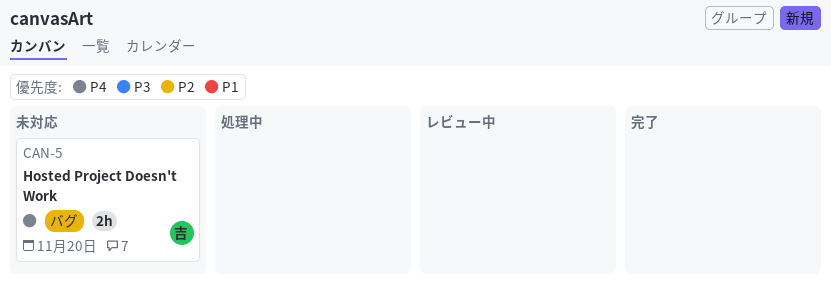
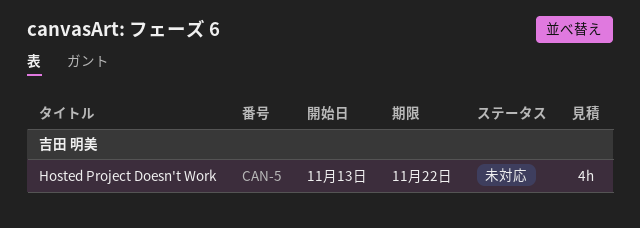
CAN-5, estimate: 2h -> 4h
CAN-5, due: Nov 20 -> Nov 22

